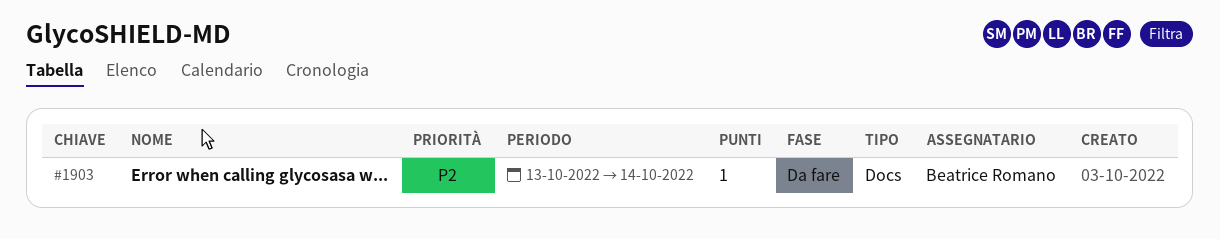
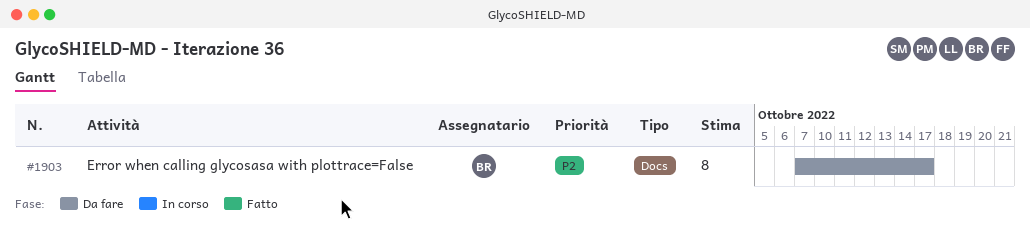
#1903, estimate: 1 -> 8
#1903, start: Oct 13 -> Oct 7
#1903, due: Oct 14 -> Oct 17

